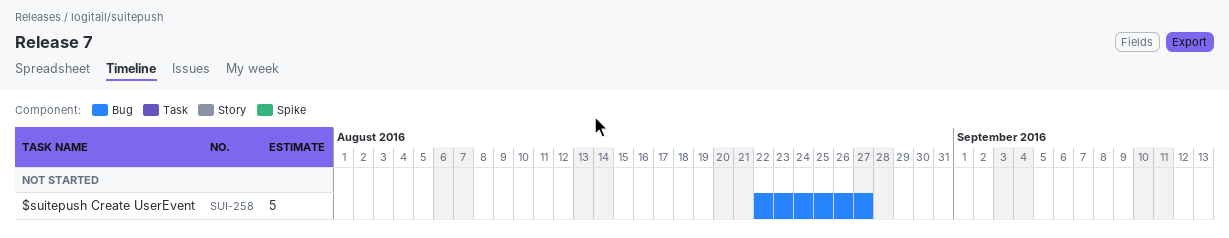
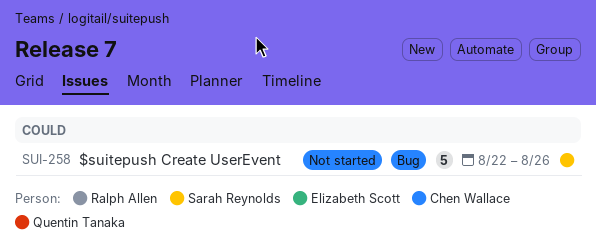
SUI-258, due: Aug 27 -> Aug 26

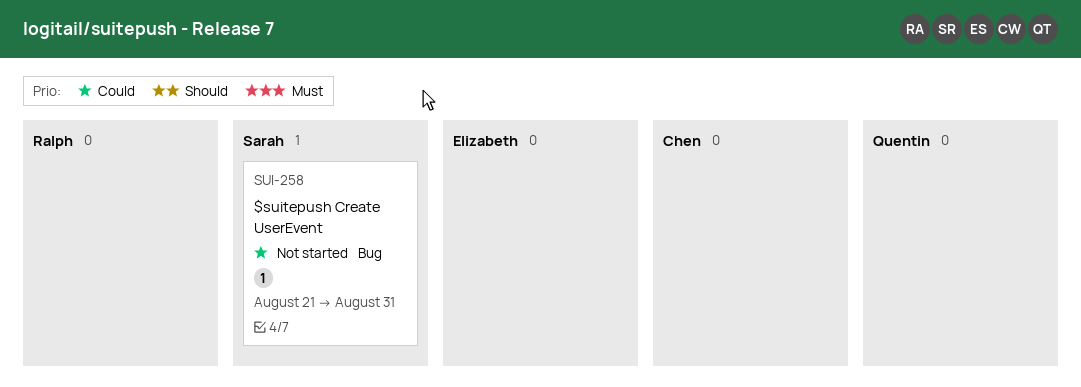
SUI-258, estimate: 5 -> 1
SUI-258, start: Aug 22 -> Aug 21
SUI-258, due: Aug 26 -> Aug 31

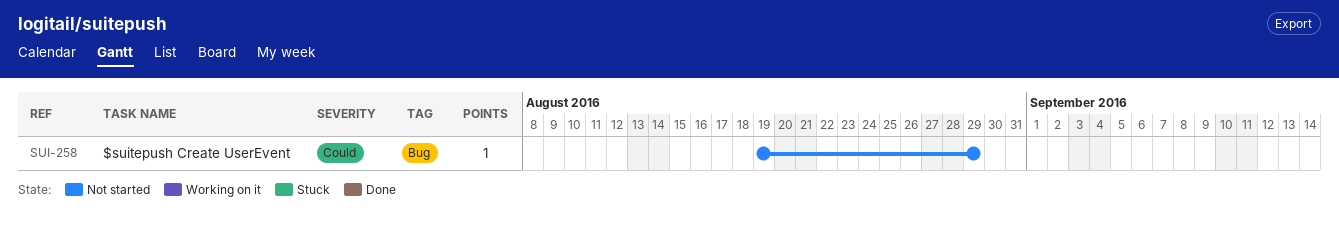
SUI-258, start: Aug 21 -> Aug 19
SUI-258, due: Aug 31 -> Aug 29

